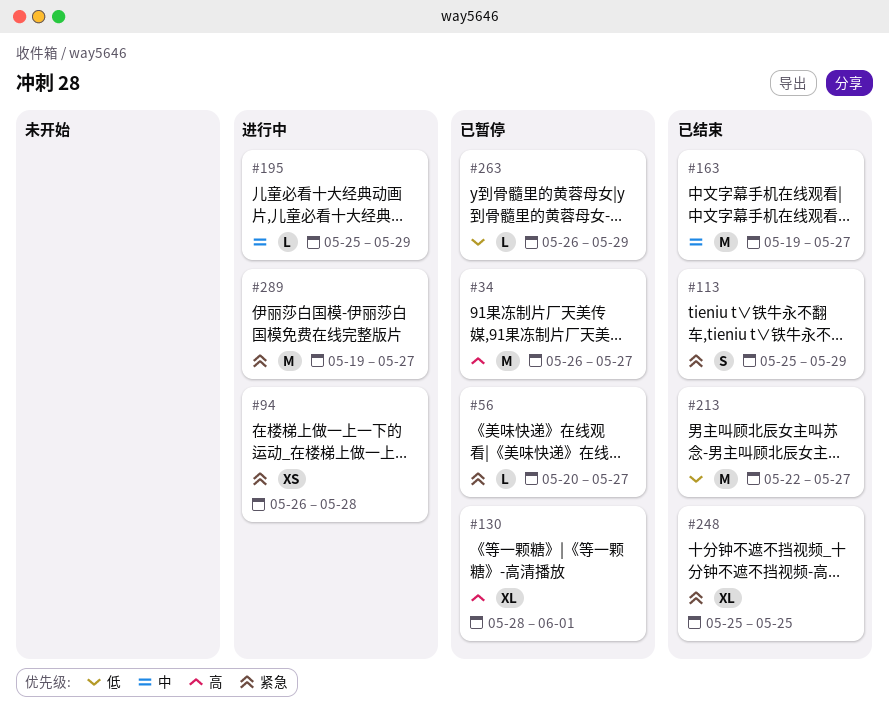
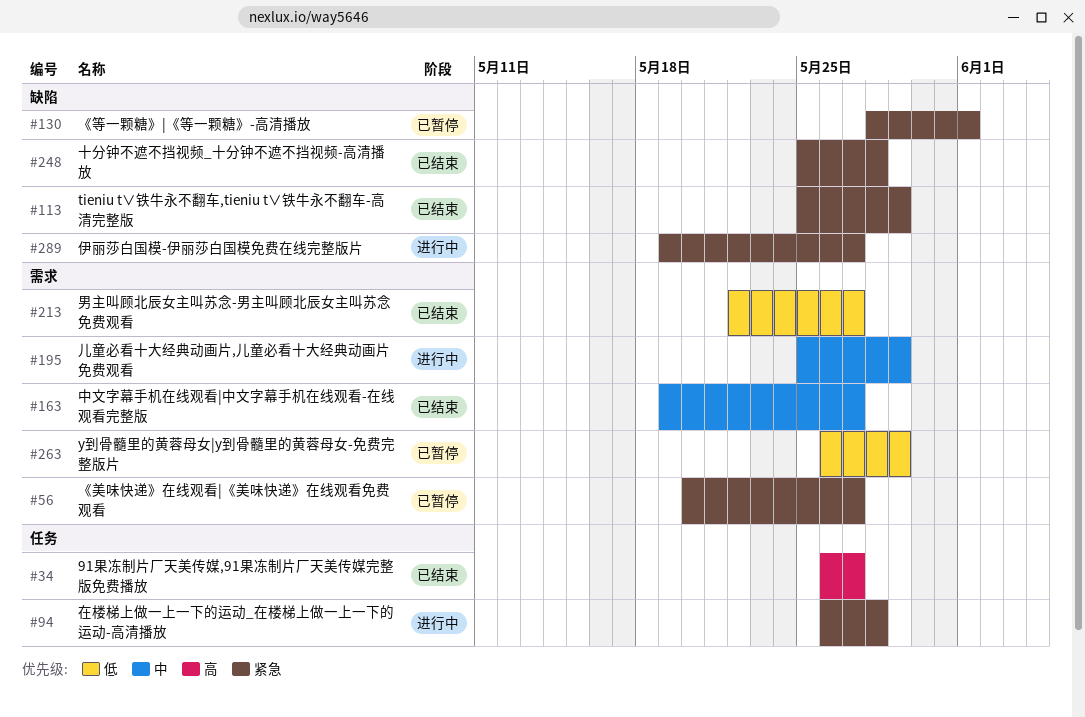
#34, status: 已暂停 -> 已结束
#130, priority: 高 -> 紧急
#248, due: May 25 -> May 28

